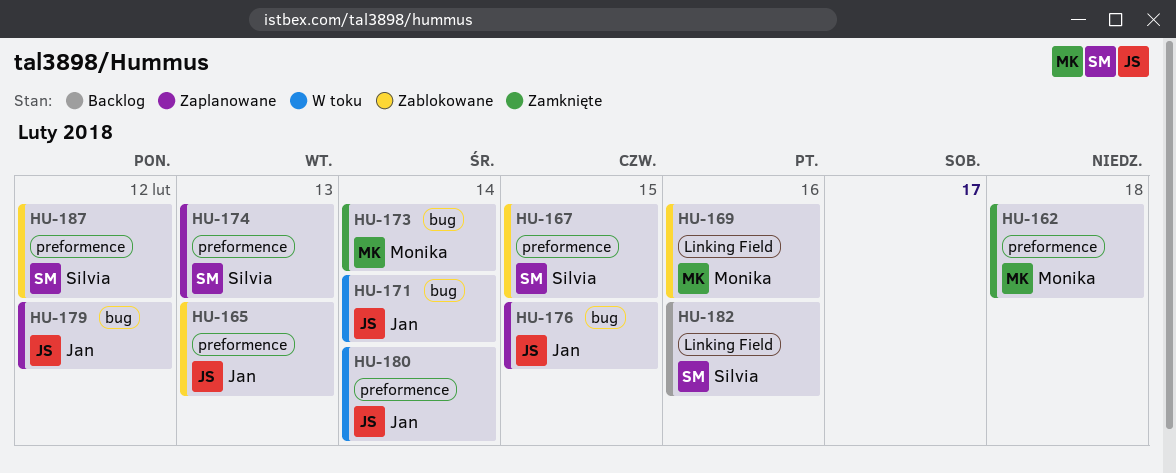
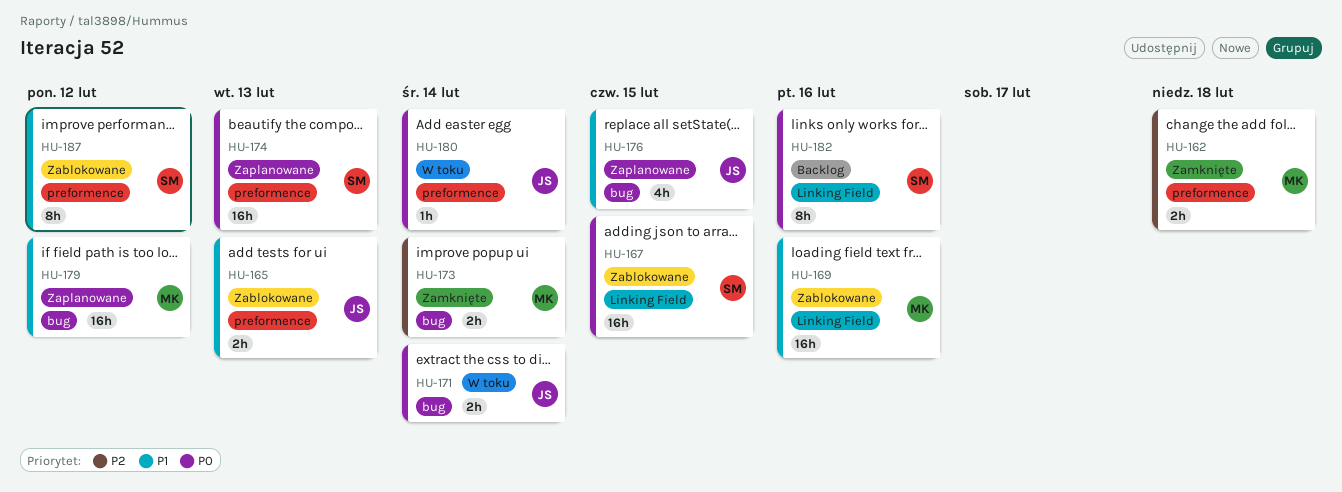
HU-167, label: preformence -> Linking Field
HU-179, owner: Jan -> Monika

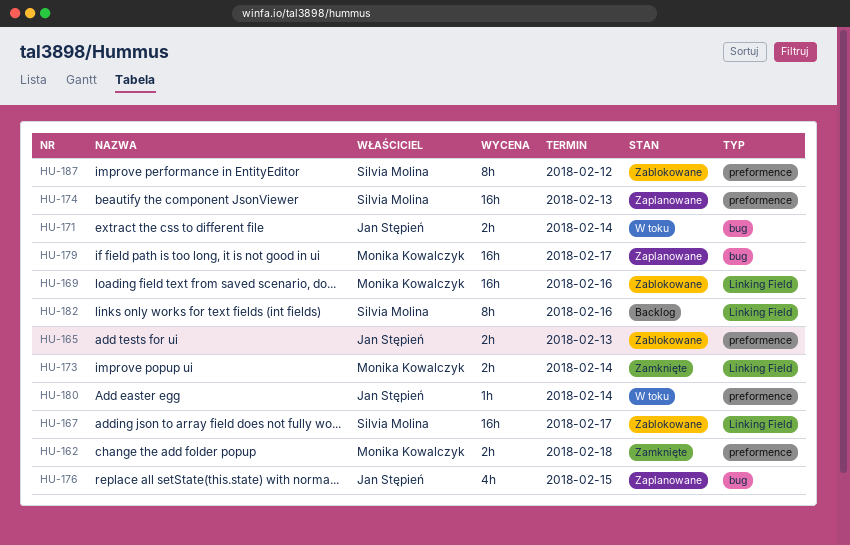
HU-167, due: Feb 15 -> Feb 17
HU-173, label: bug -> Linking Field
HU-179, due: Feb 12 -> Feb 17

